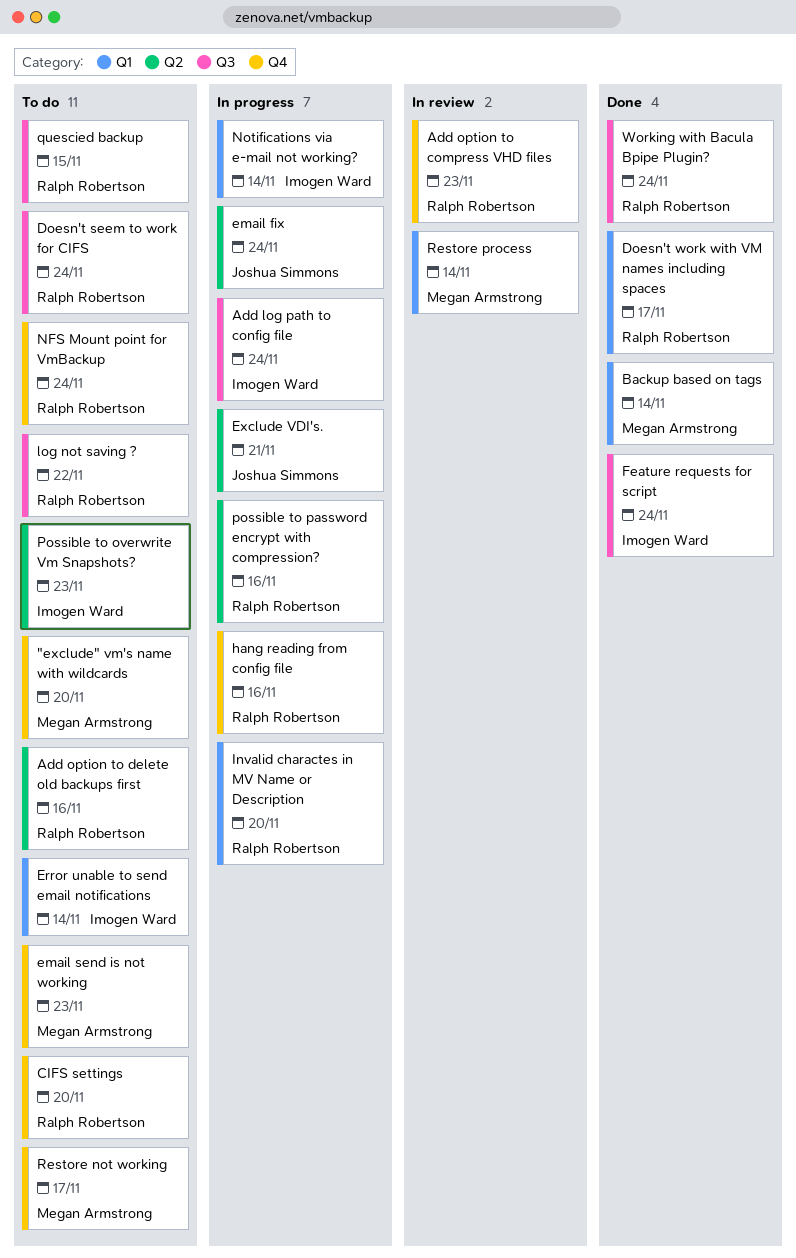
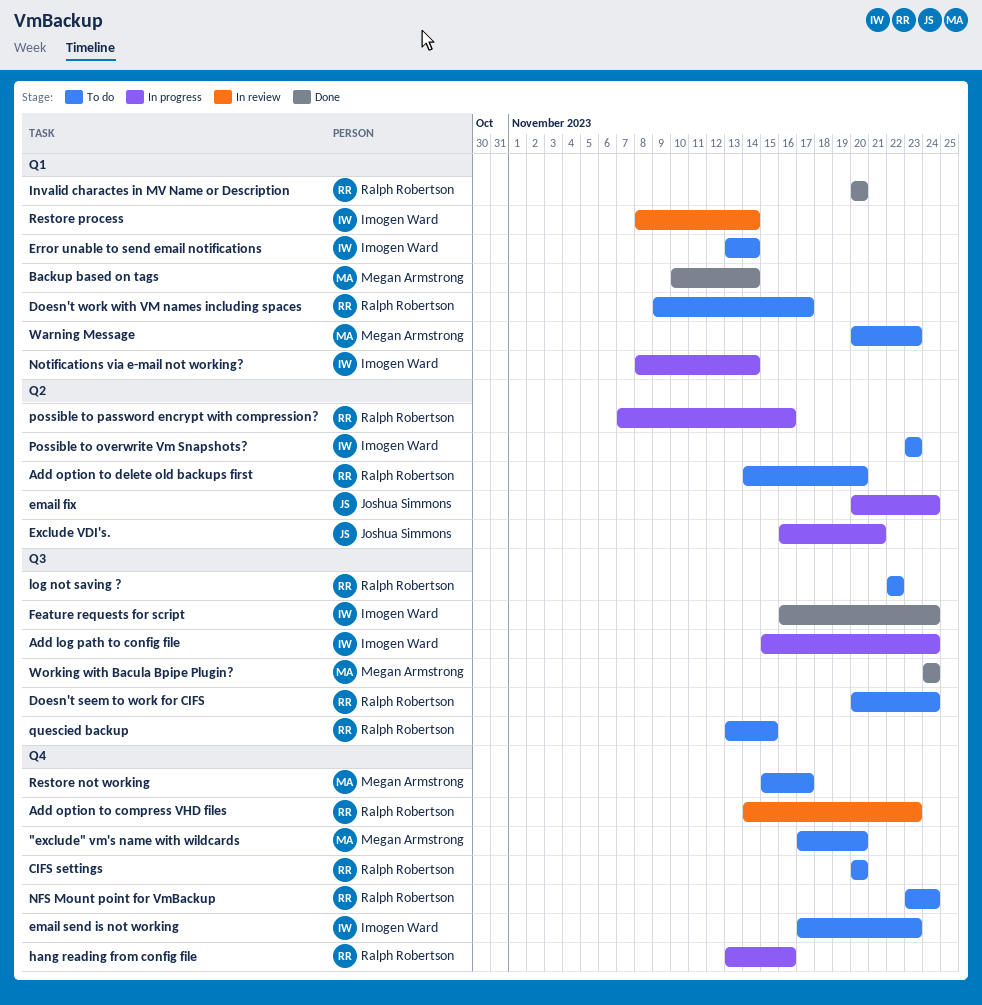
Add option to delete old backups first, due: Nov 16 -> Nov 20
Doesn't work with VM names including spaces, status: Done -> To do
email send is not working, owner: Megan Armstrong -> Imogen Ward
Invalid charactes in MV Name or Description, status: In progress -> Done
Restore process, owner: Megan Armstrong -> Imogen Ward
Warning Message: none -> present
Working with Bacula Bpipe Plugin?, owner: Ralph Robertson -> Megan Armstrong

